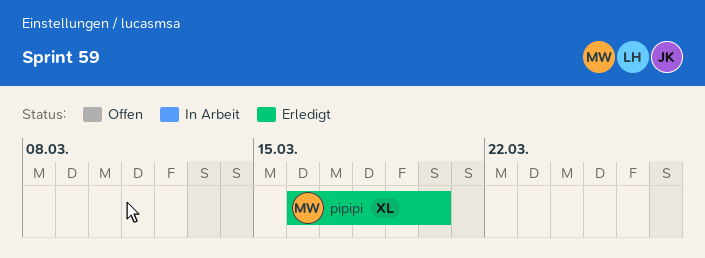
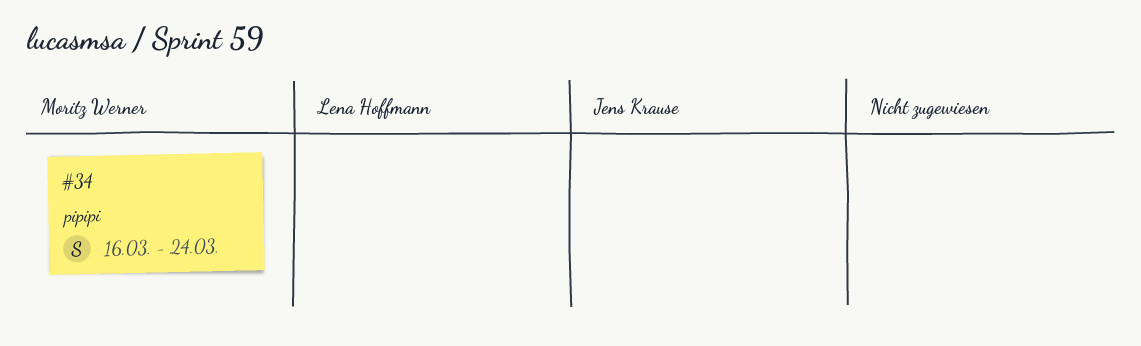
pipipi, estimate: XL -> S
pipipi, due: Mar 20 -> Mar 24

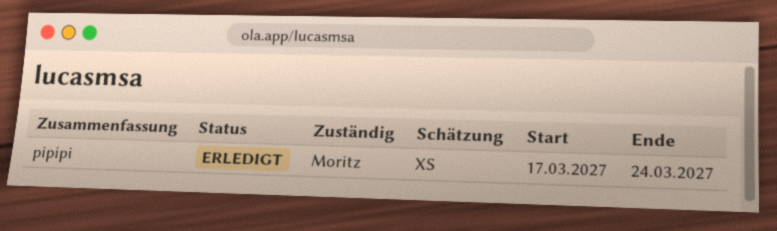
pipipi, estimate: S -> XS
pipipi, start: Mar 16 -> Mar 17

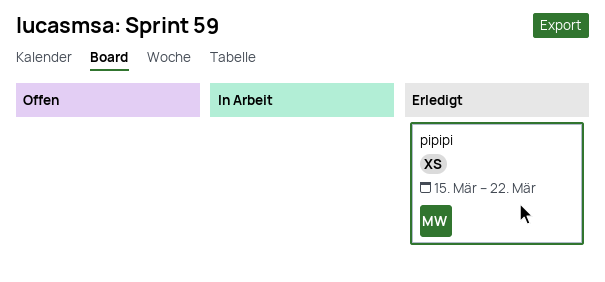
pipipi, start: Mar 17 -> Mar 15
pipipi, due: Mar 24 -> Mar 22

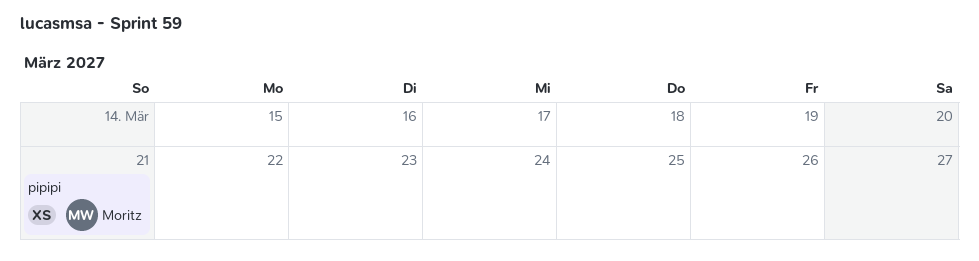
pipipi, due: Mar 22 -> Mar 21

